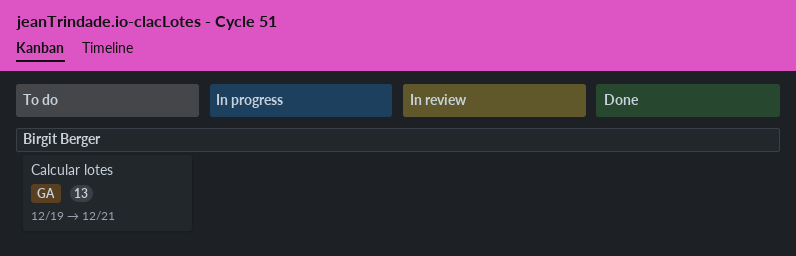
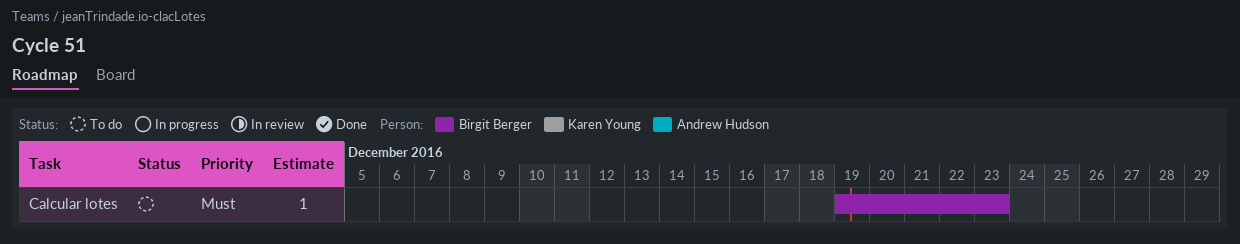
Calcular lotes, estimate: 13 -> 1
Calcular lotes, due: Dec 21 -> Dec 23

